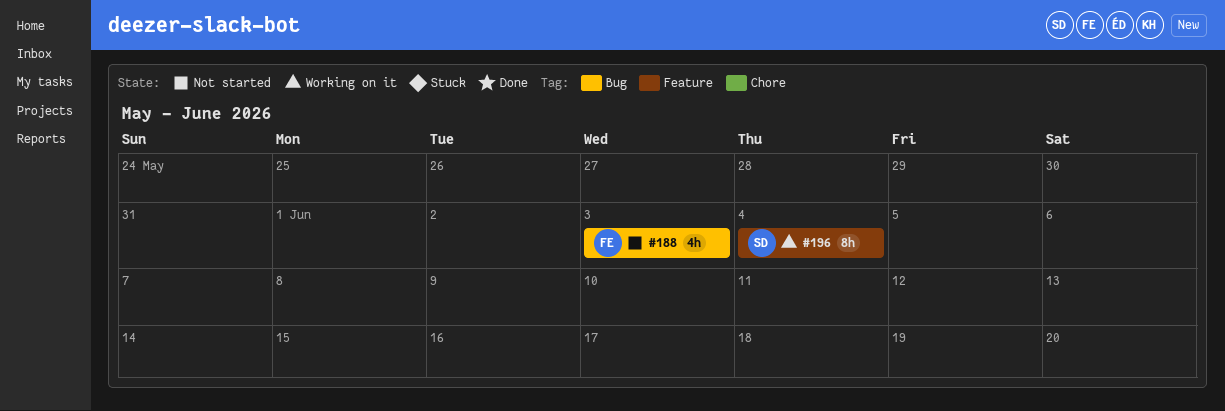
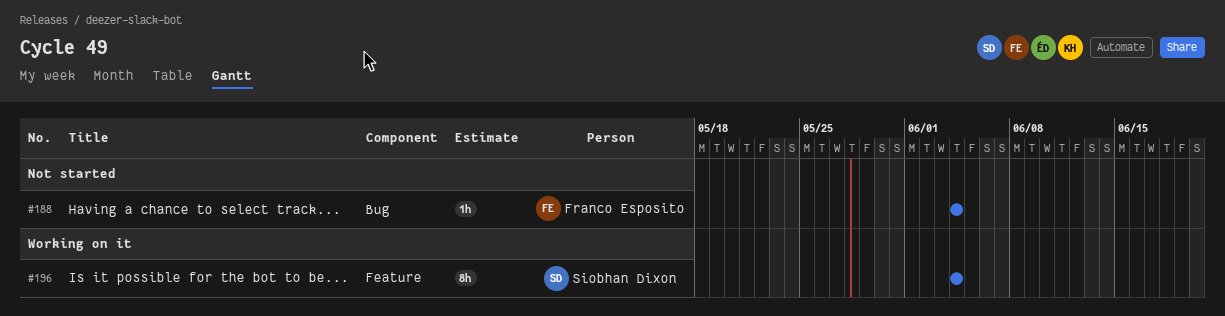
#188, estimate: 4h -> 1h
#188, start: Jun 3 -> Jun 4
#188, due: Jun 3 -> Jun 4

